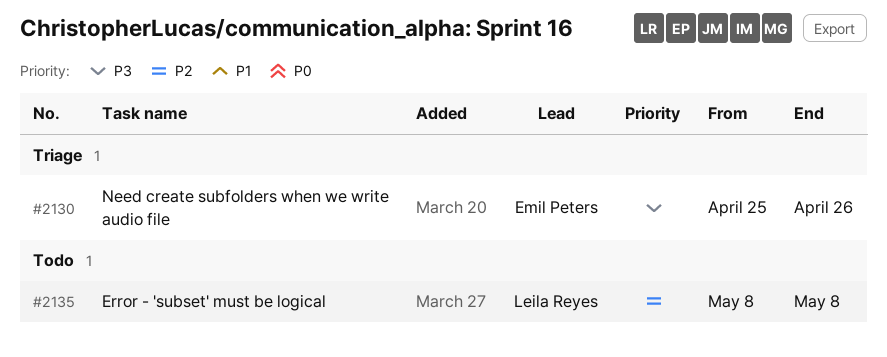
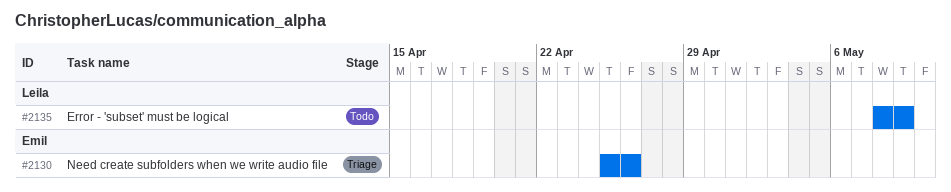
#2135, due: May 8 -> May 9

